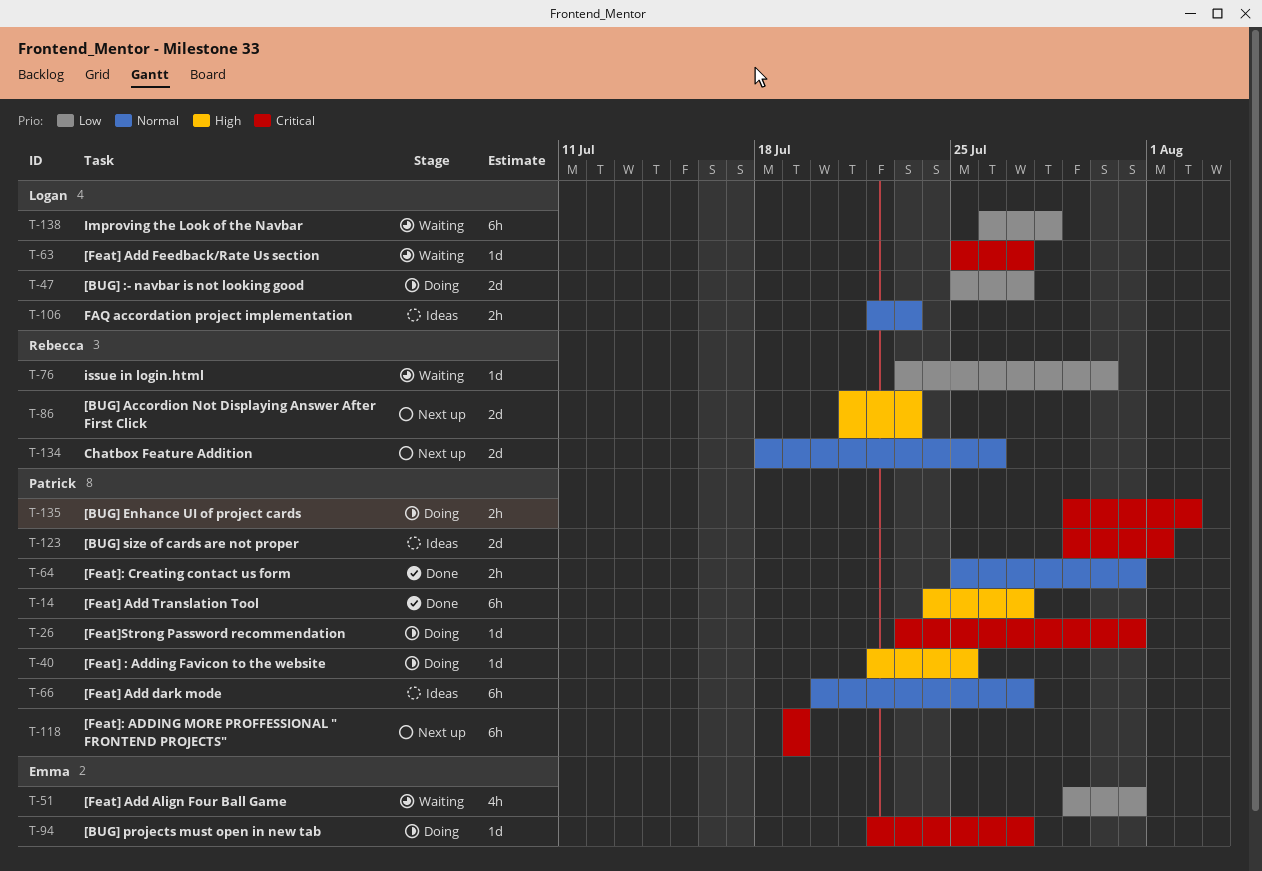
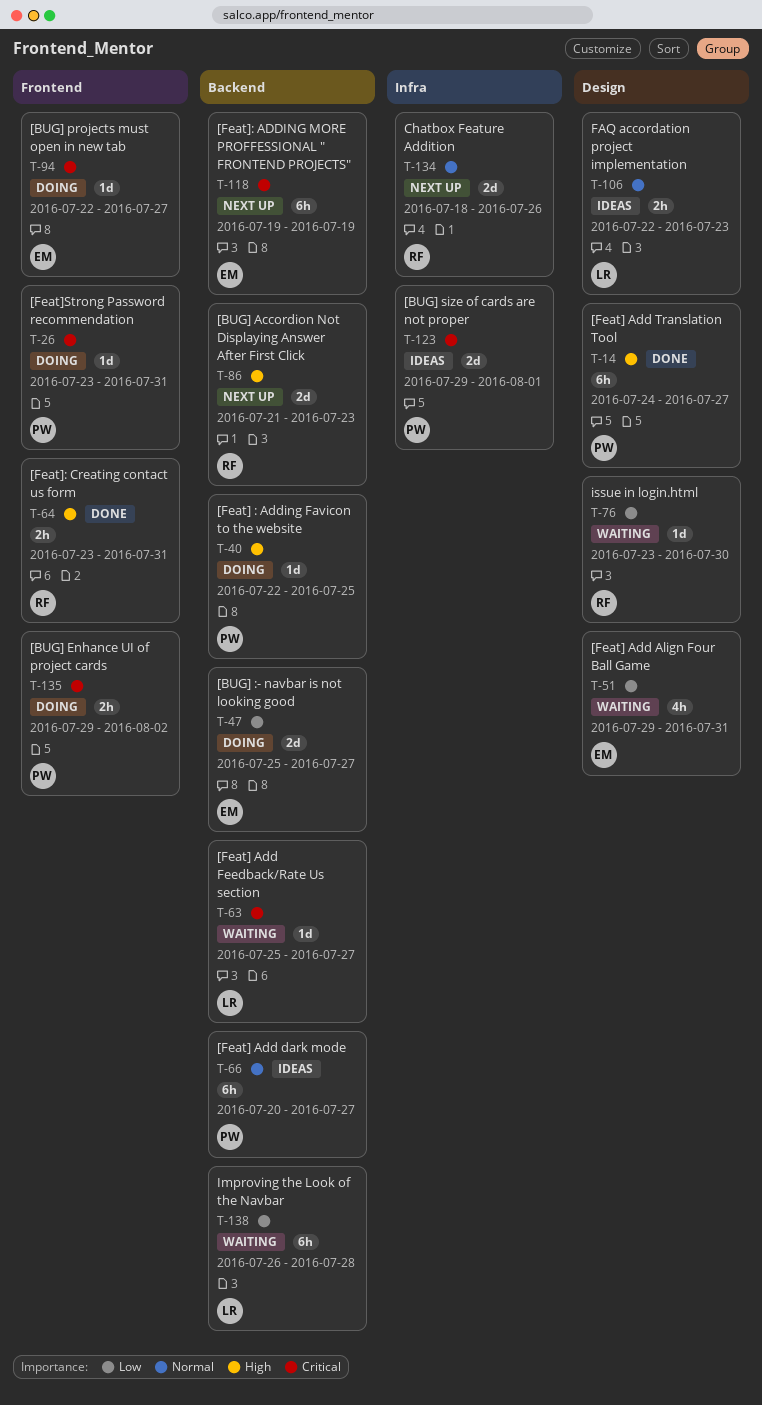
T-47, owner: Logan -> Emma
T-64, owner: Patrick -> Rebecca
T-64, priority: Normal -> High
T-64, start: Jul 25 -> Jul 23
T-118, owner: Patrick -> Emma

